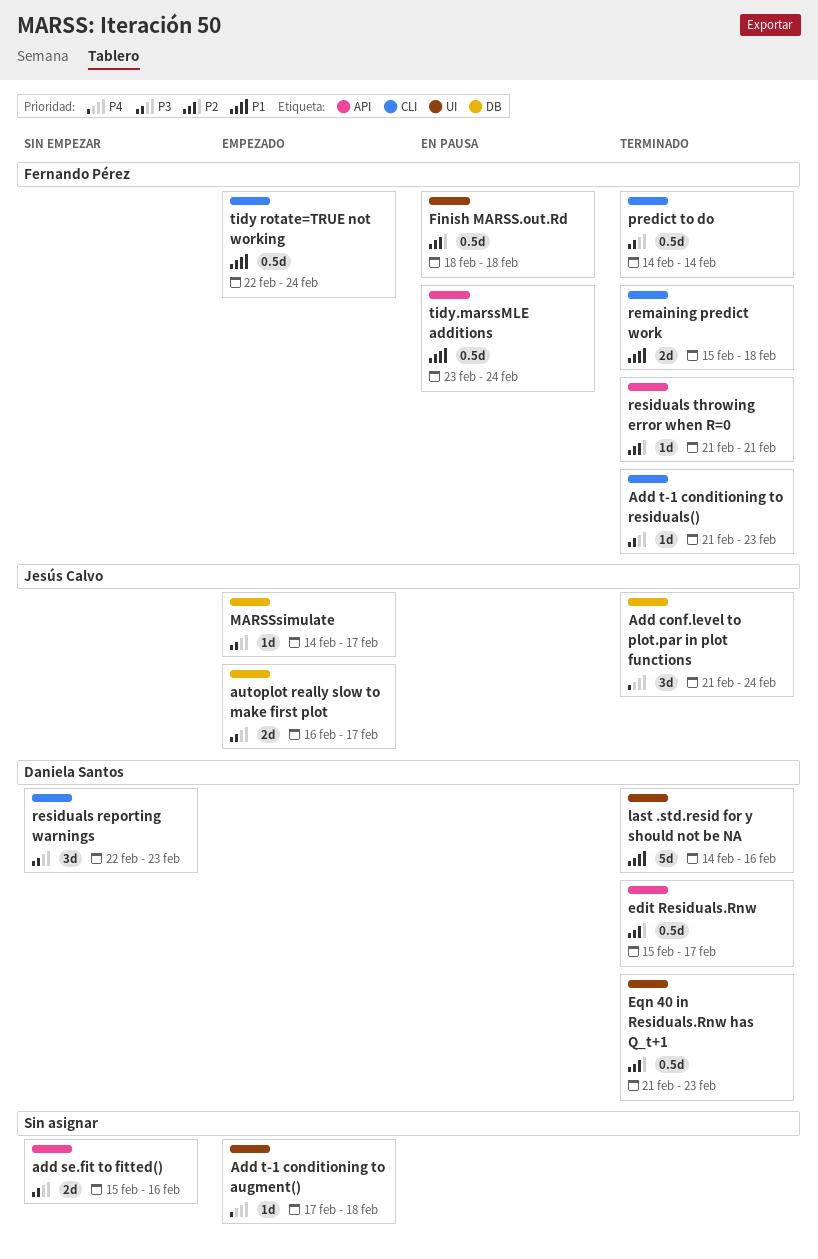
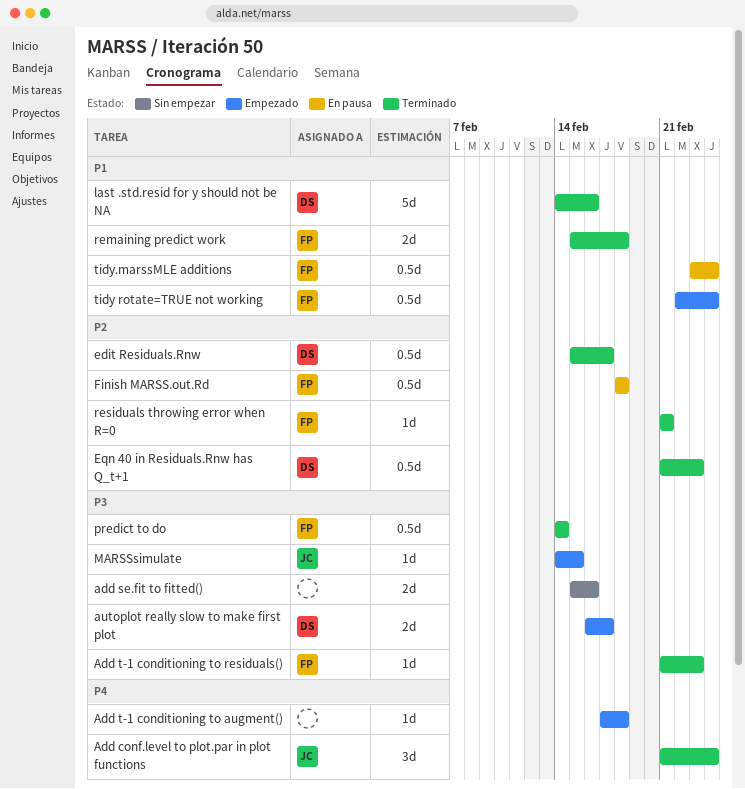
autoplot really slow to make first plot, owner: Jesús Calvo -> Daniela Santos
MARSSsimulate, due: Feb 17 -> Feb 15
residuals reporting warnings: present -> none

